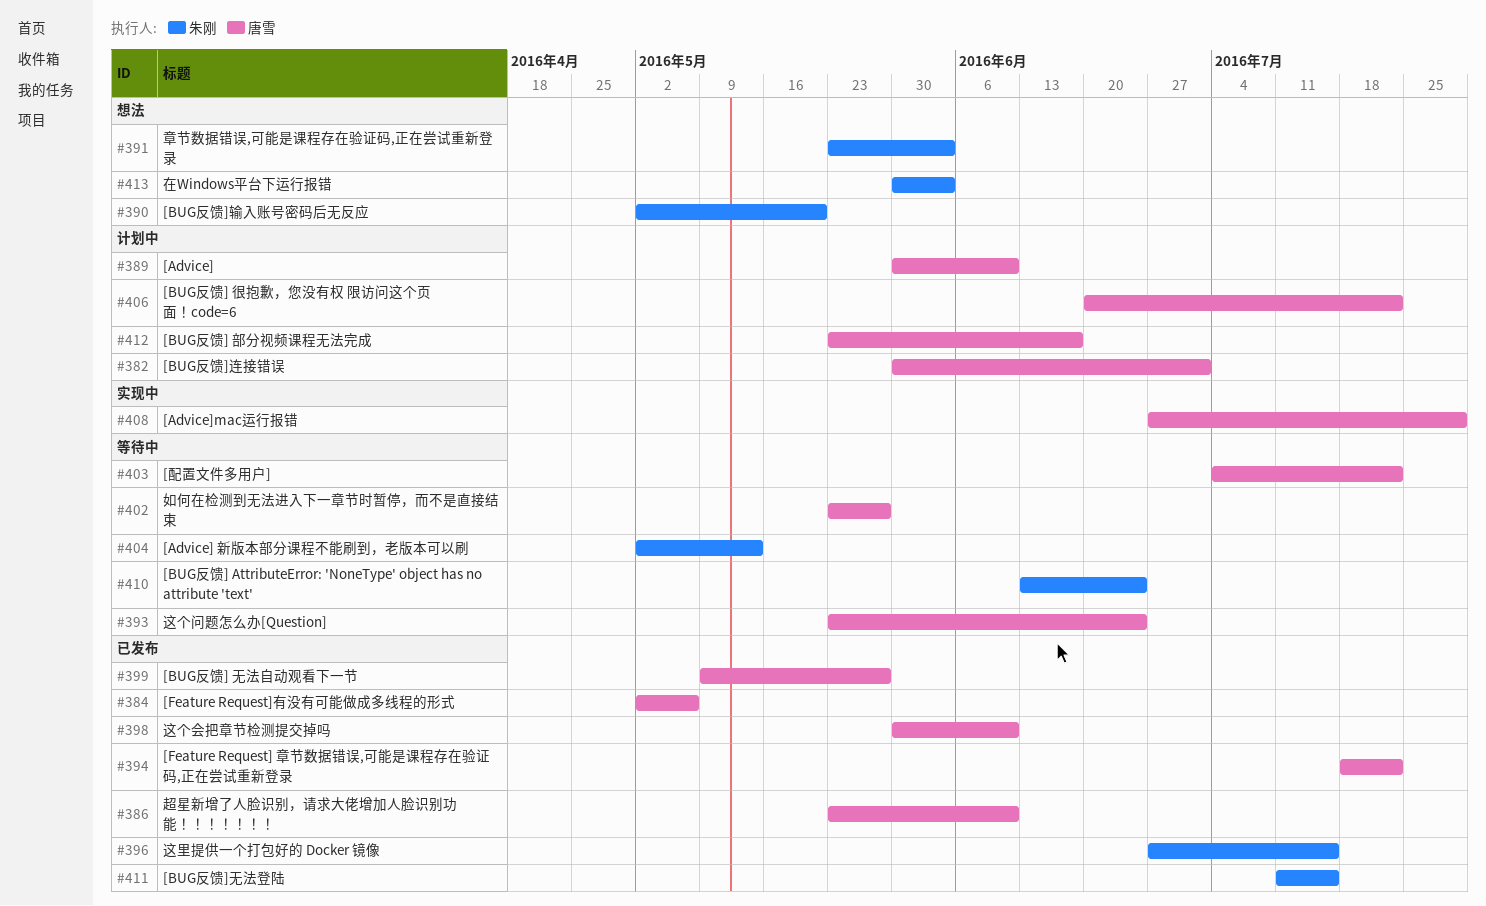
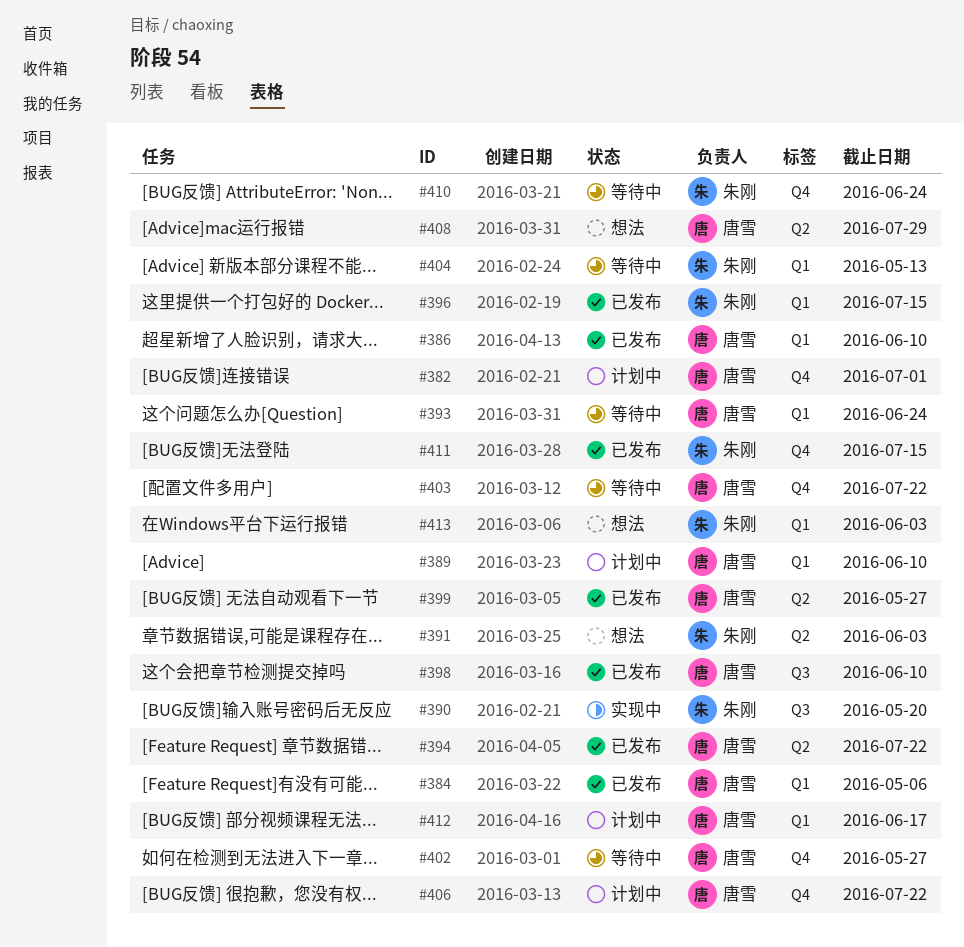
#390, status: 想法 -> 实现中
#408, status: 实现中 -> 想法

